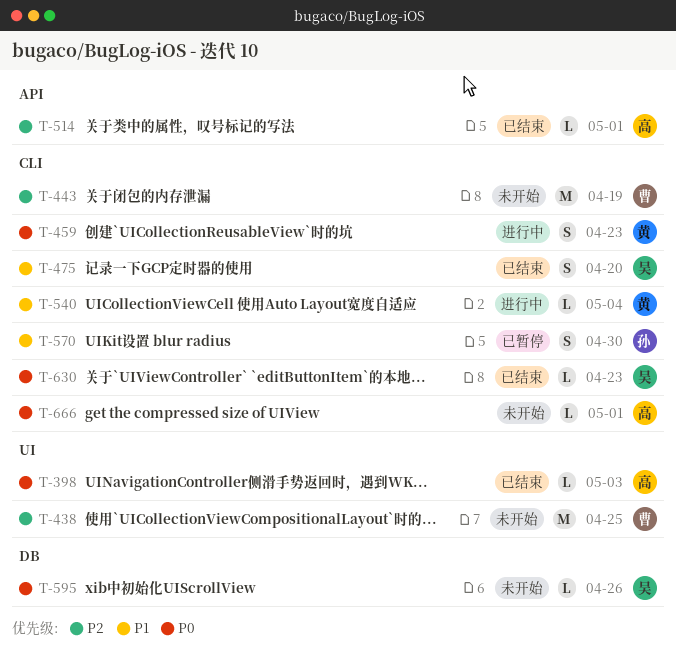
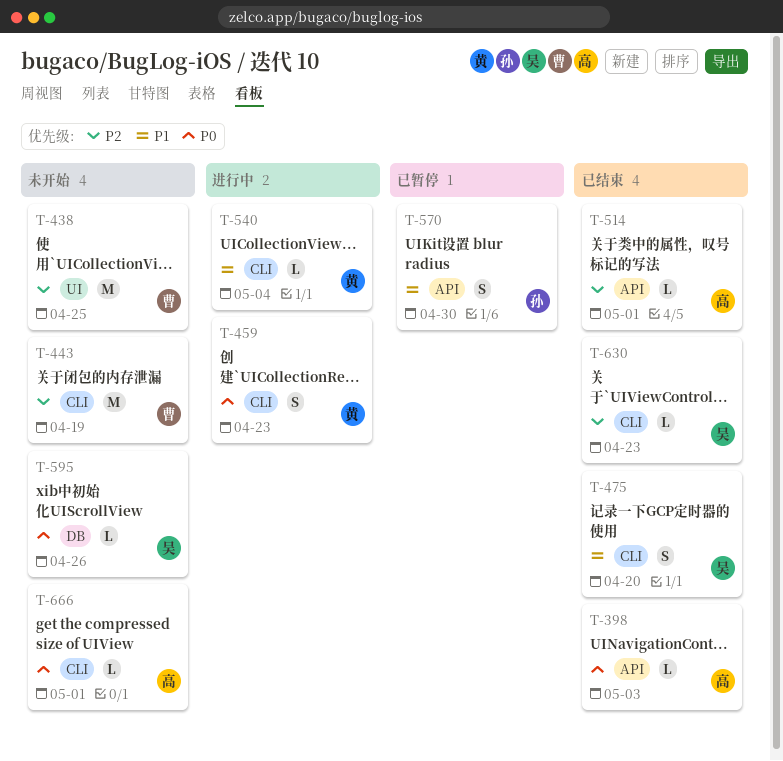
T-398, label: UI -> API
T-570, label: CLI -> API
T-630, priority: P0 -> P2

